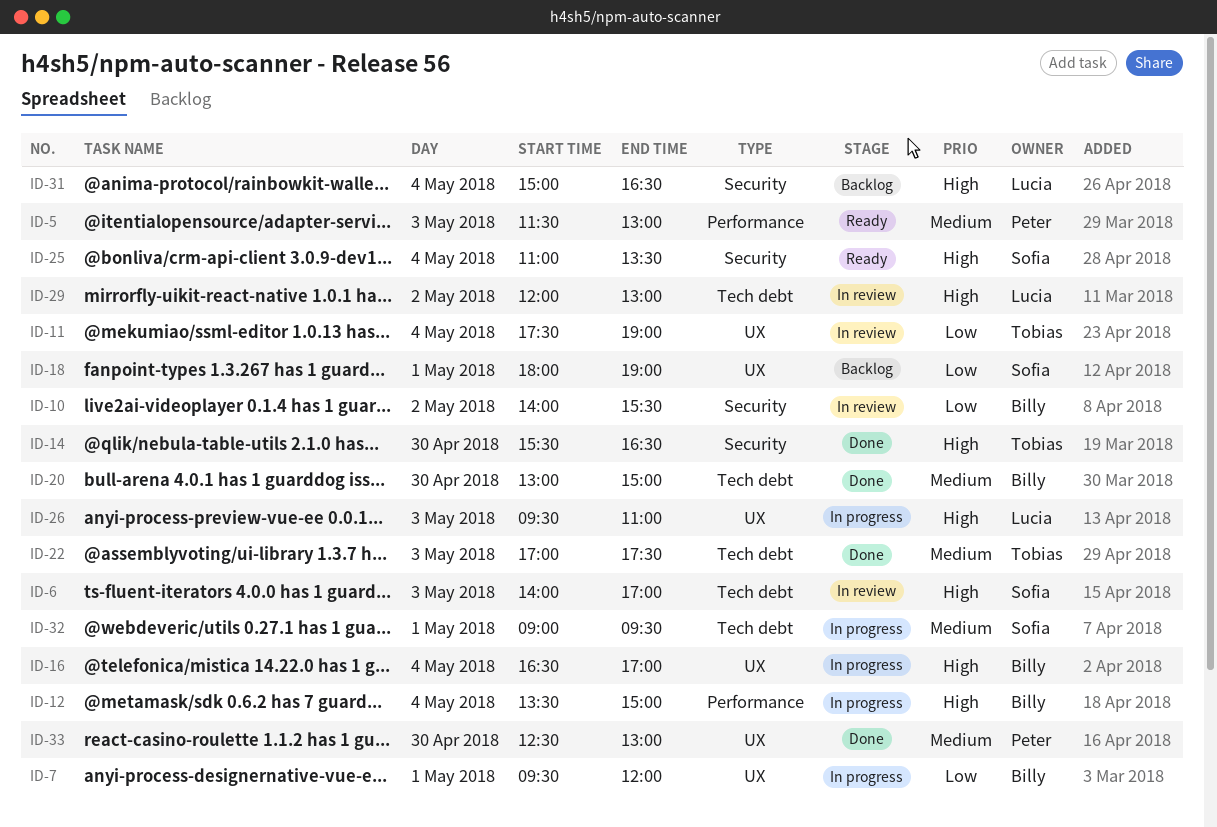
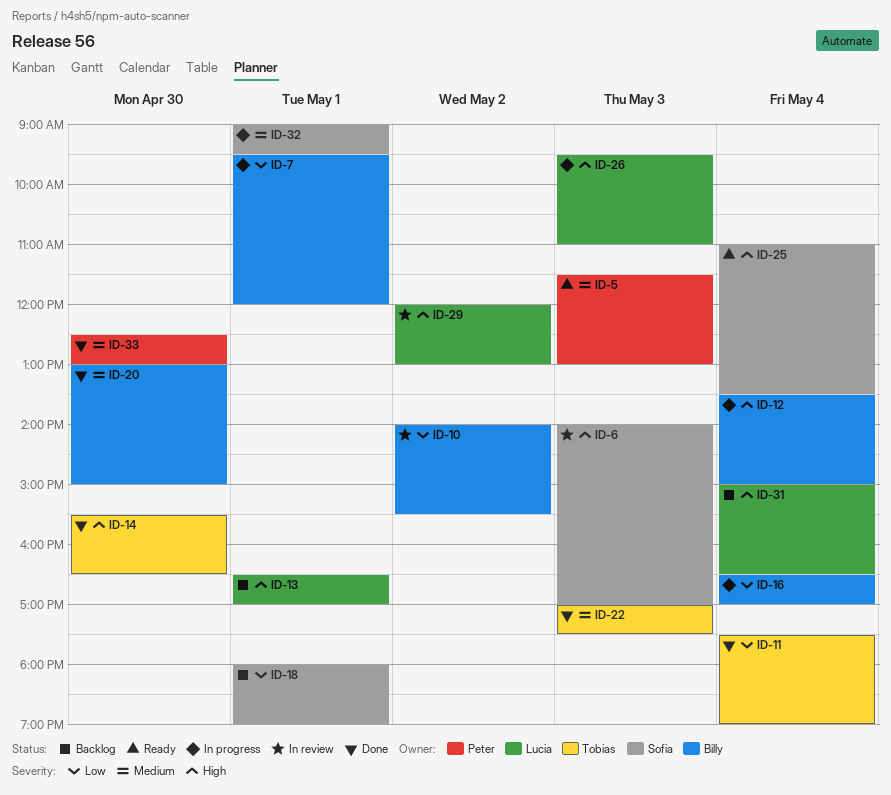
ID-11, status: In review -> Done
ID-13: none -> present
ID-16, priority: High -> Low

